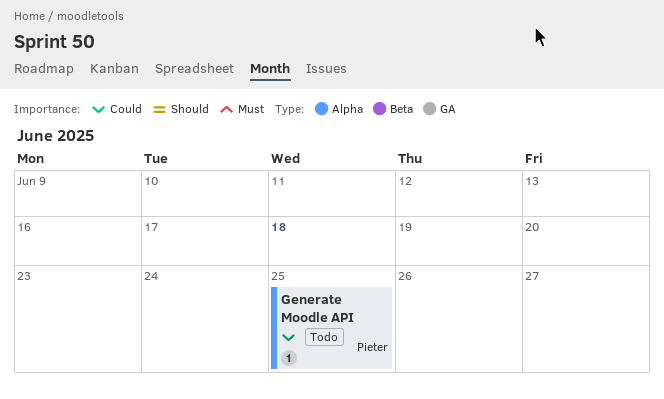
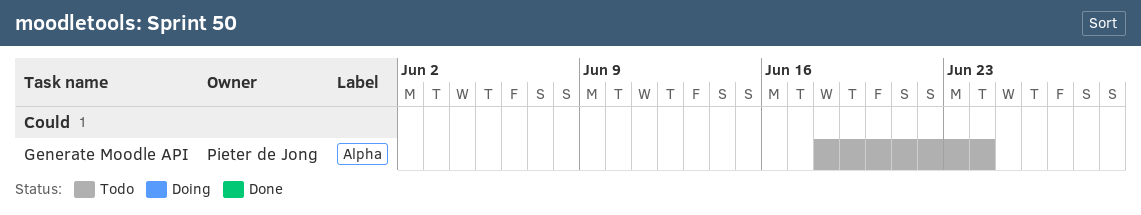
Generate Moodle API, due: Jun 25 -> Jun 24

